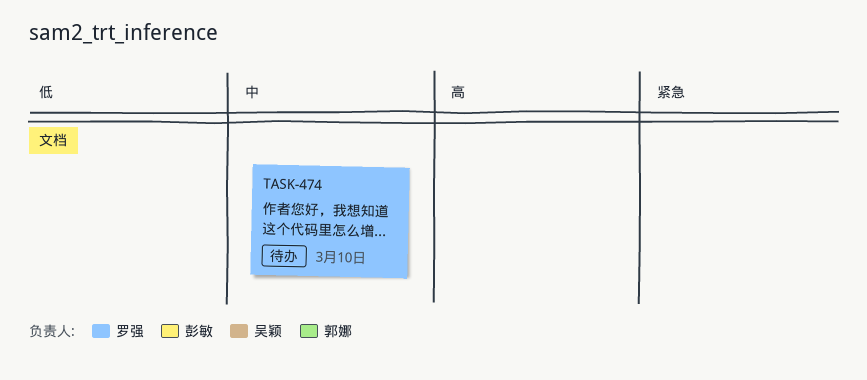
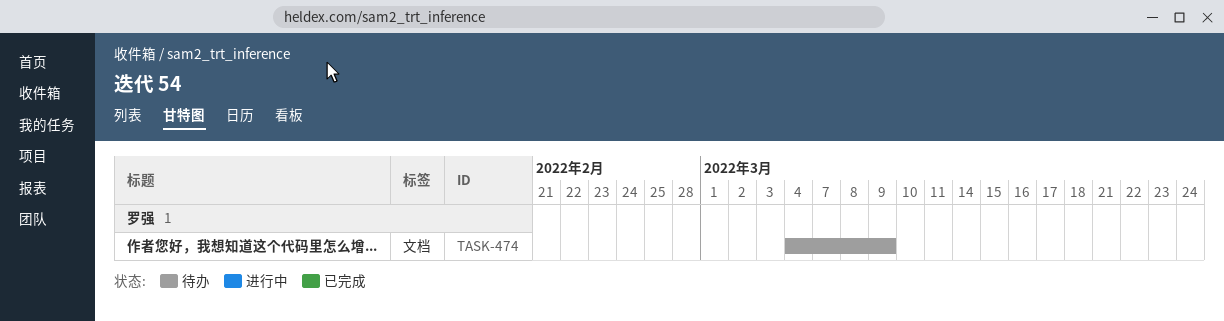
TASK-474, due: Mar 10 -> Mar 9

